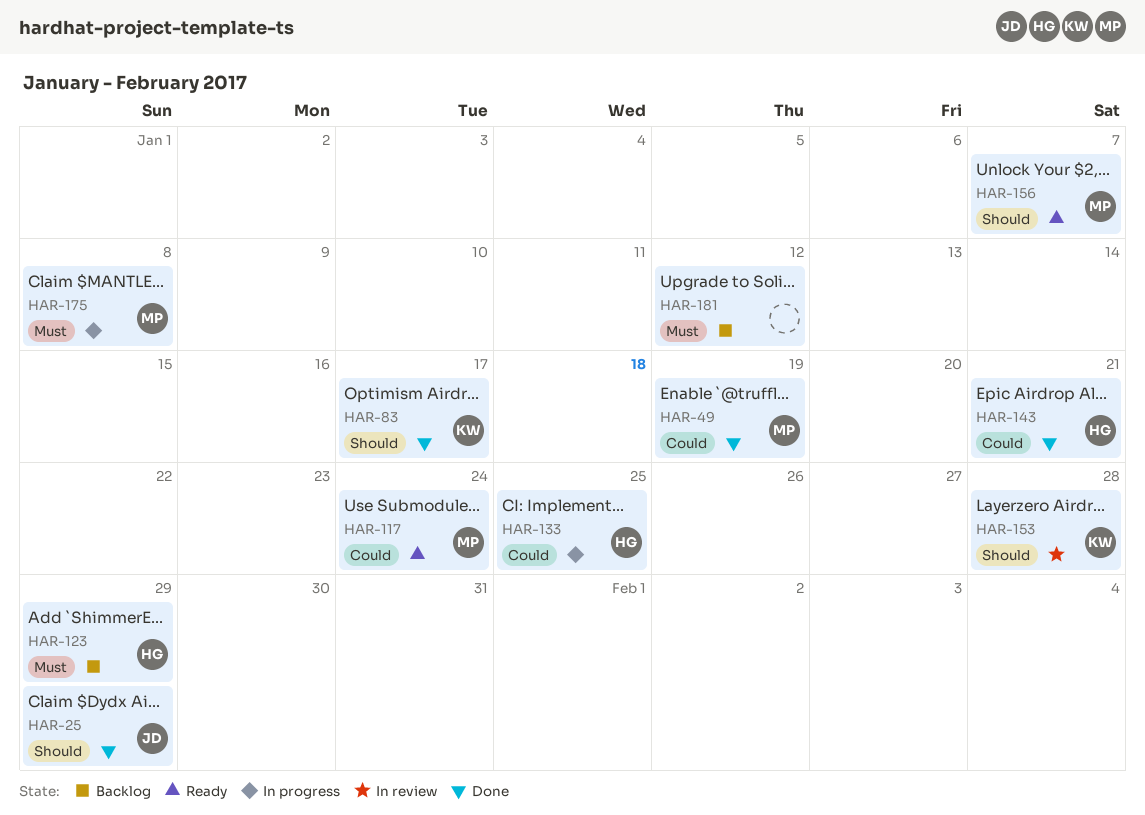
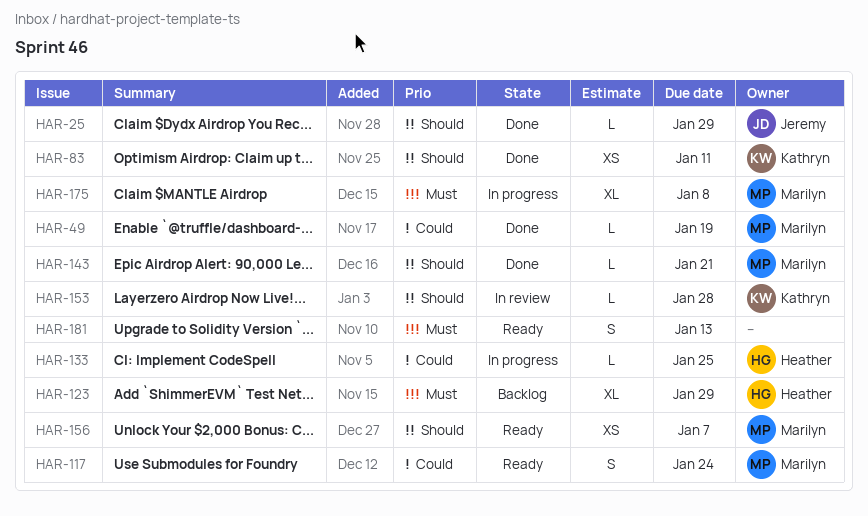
HAR-83, due: Jan 17 -> Jan 11
HAR-143, owner: Heather -> Marilyn
HAR-143, priority: Could -> Should
HAR-181, status: Backlog -> Ready
HAR-181, due: Jan 12 -> Jan 13

